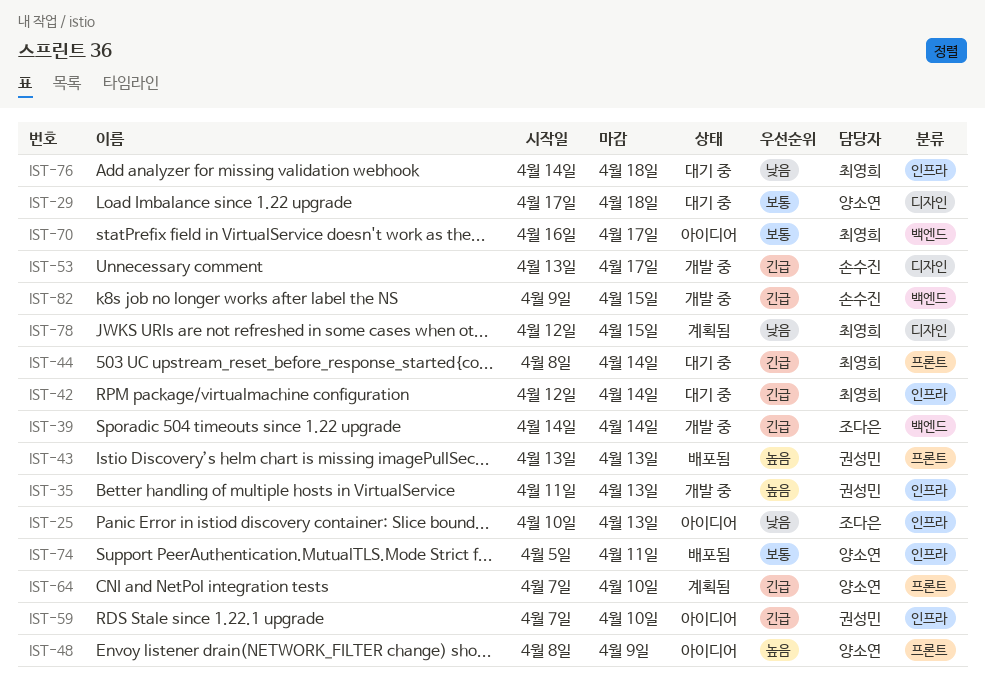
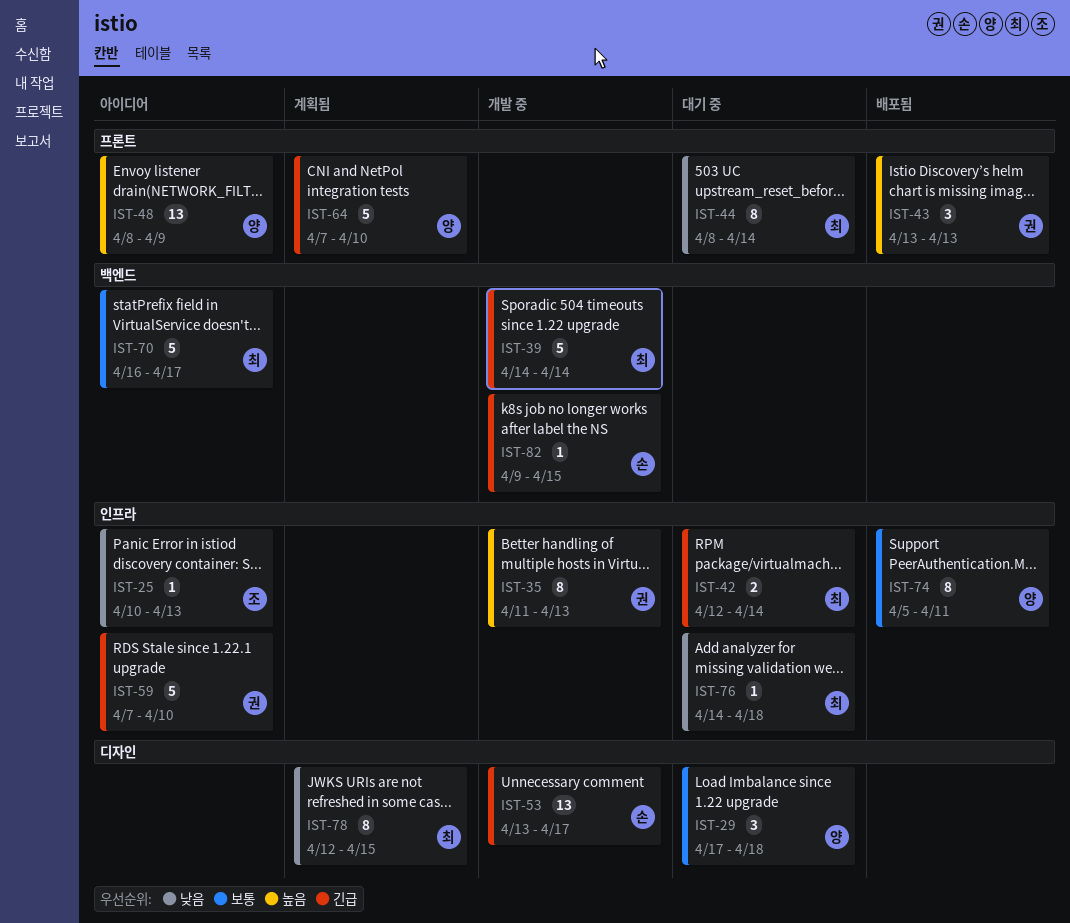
IST-39, owner: 조다은 -> 최영희
IST-44, priority: 긴급 -> 낮음

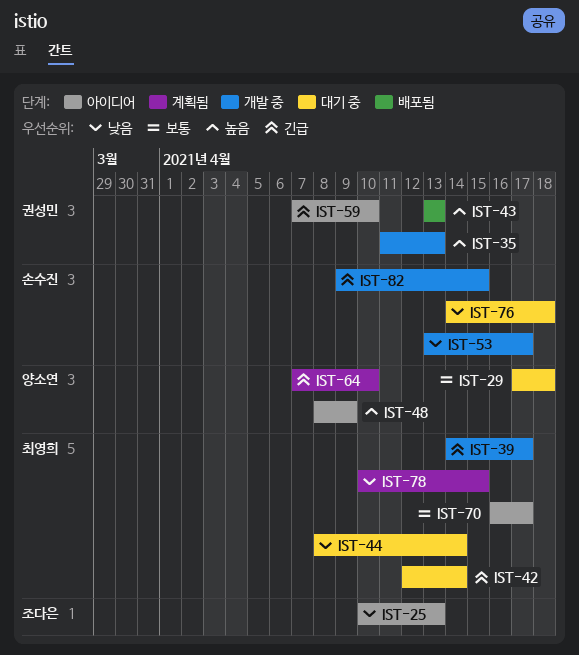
IST-39, due: Apr 14 -> Apr 17
IST-53, priority: 긴급 -> 낮음
IST-74: present -> none
IST-76, owner: 최영희 -> 손수진
IST-78, start: Apr 12 -> Apr 10

